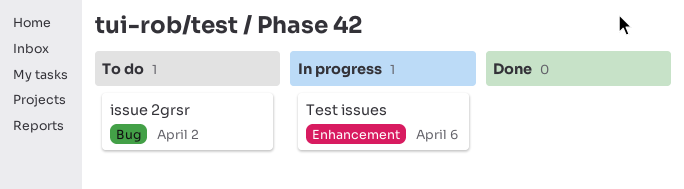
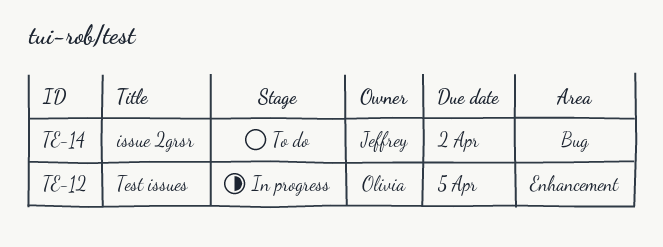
Test issues, due: Apr 6 -> Apr 5

